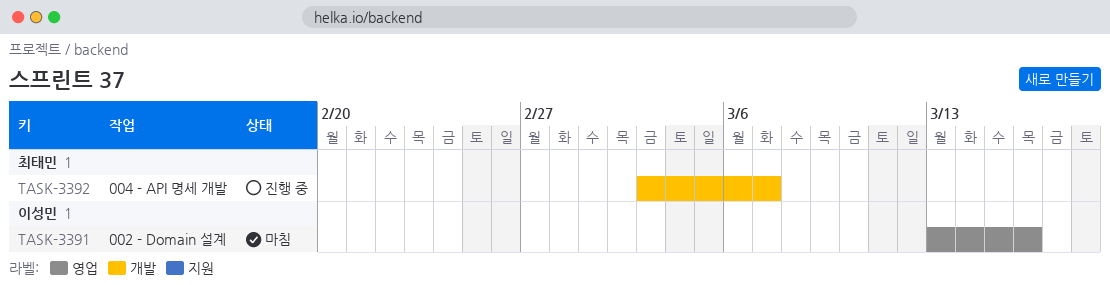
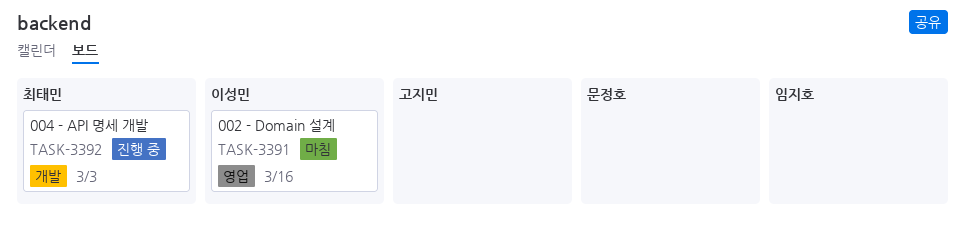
TASK-3392, due: Mar 7 -> Mar 3

